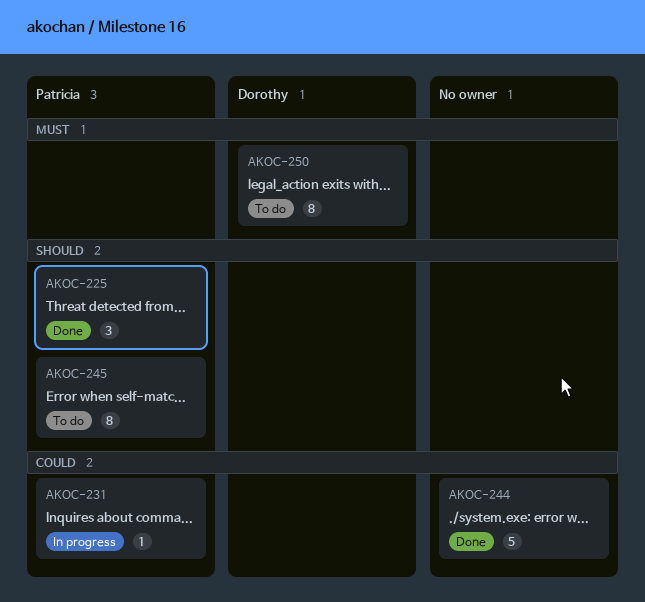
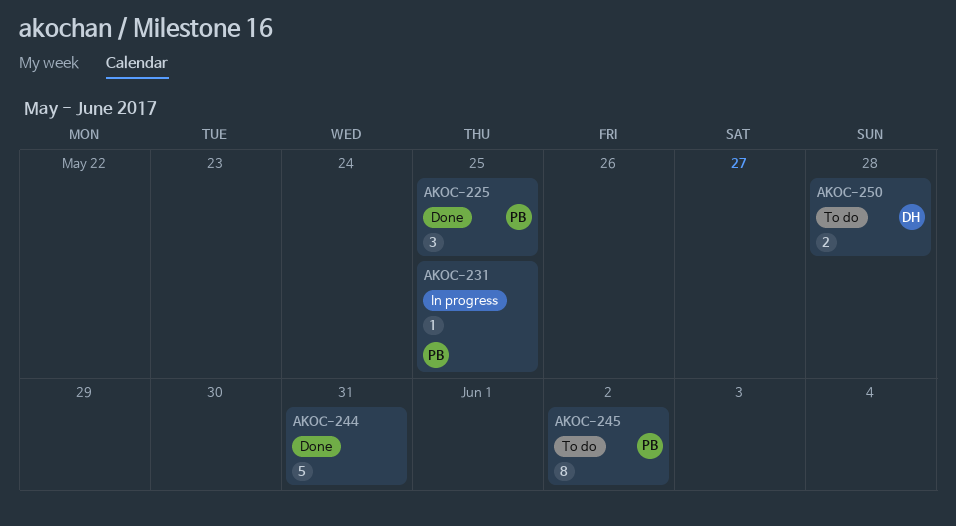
AKOC-250, estimate: 8 -> 2

